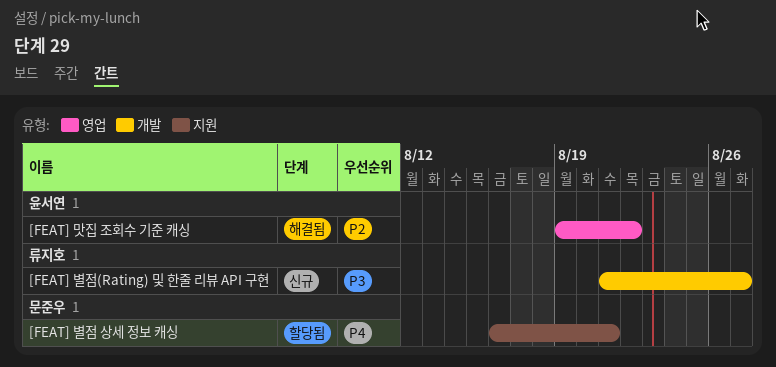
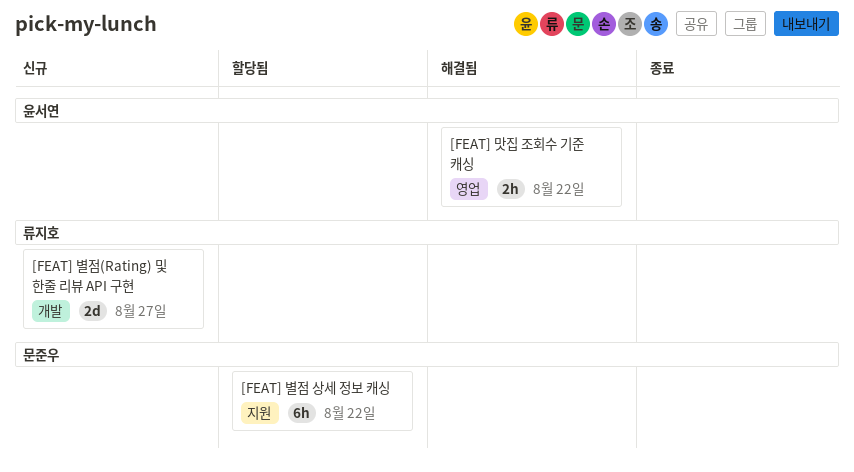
[FEAT] 별점 상세 정보 캐싱, due: Aug 21 -> Aug 22

